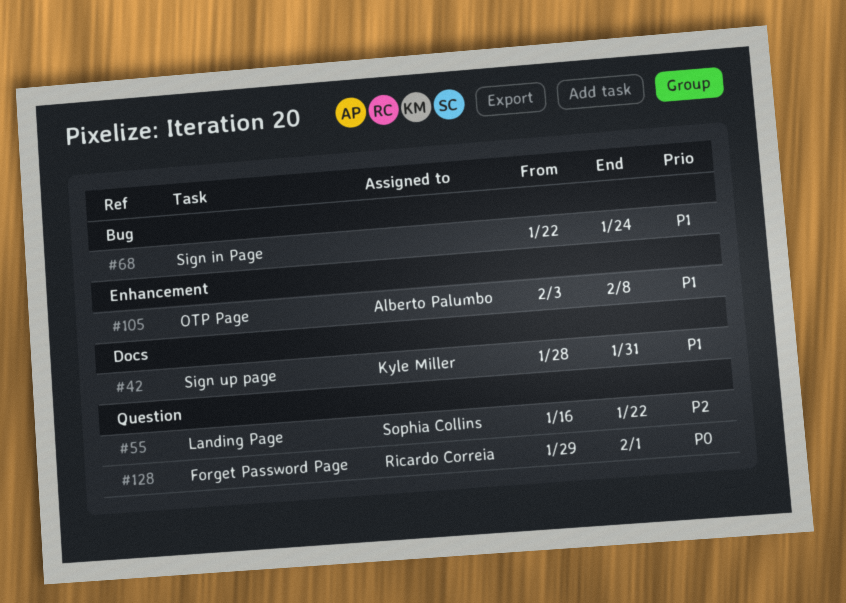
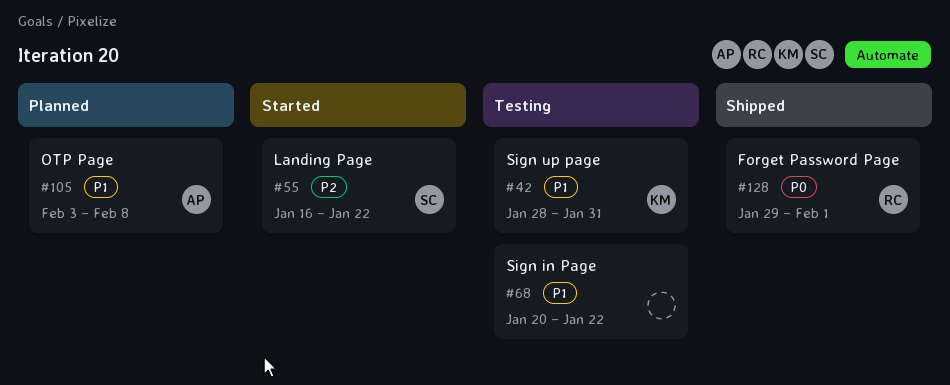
#68, start: Jan 22 -> Jan 20
#68, due: Jan 24 -> Jan 22

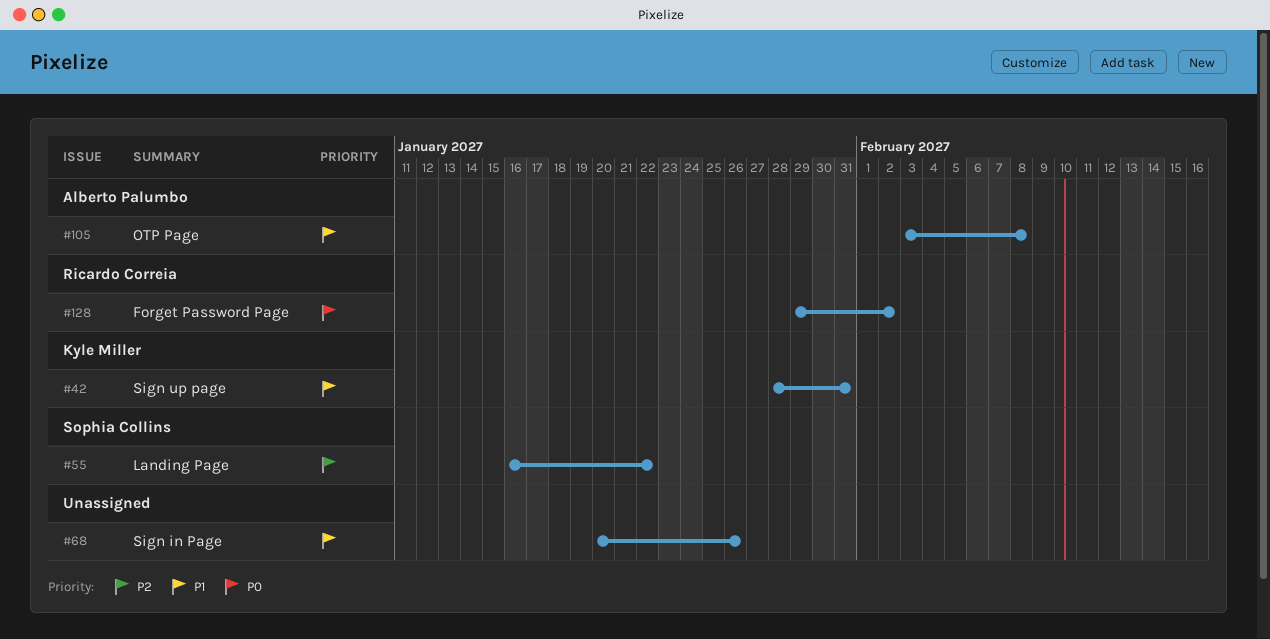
#68, due: Jan 22 -> Jan 26
#128, due: Feb 1 -> Feb 2

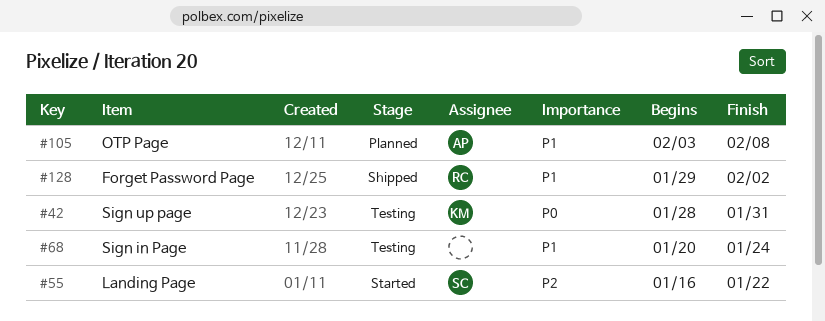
#42, priority: P1 -> P0
#68, due: Jan 26 -> Jan 24
#128, priority: P0 -> P1

